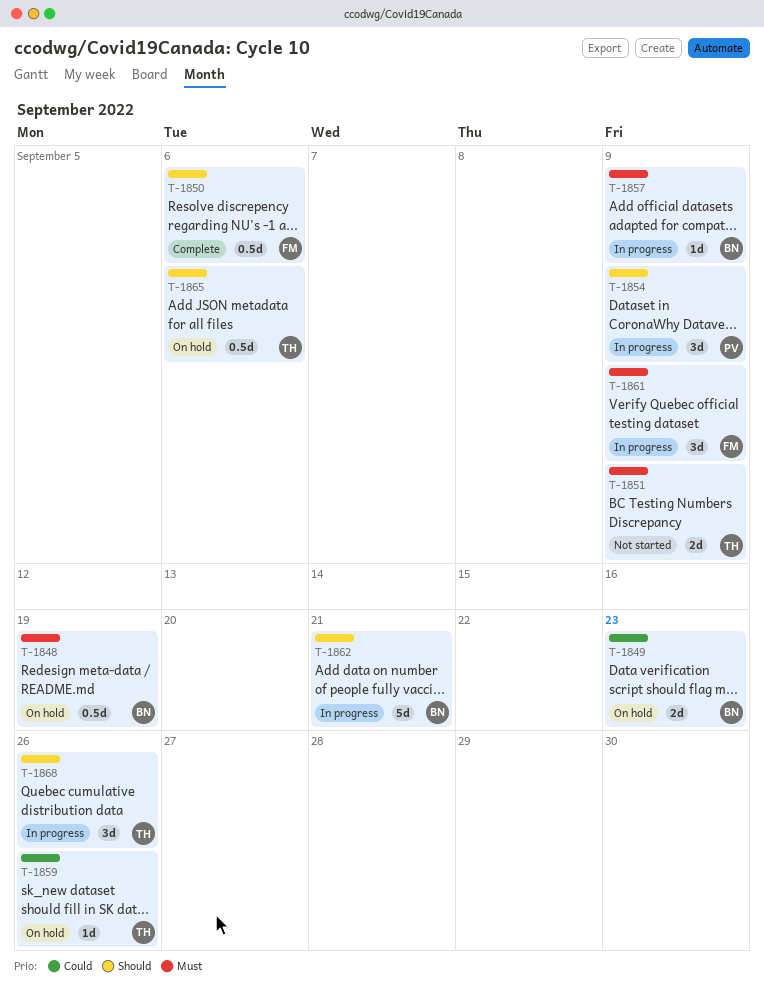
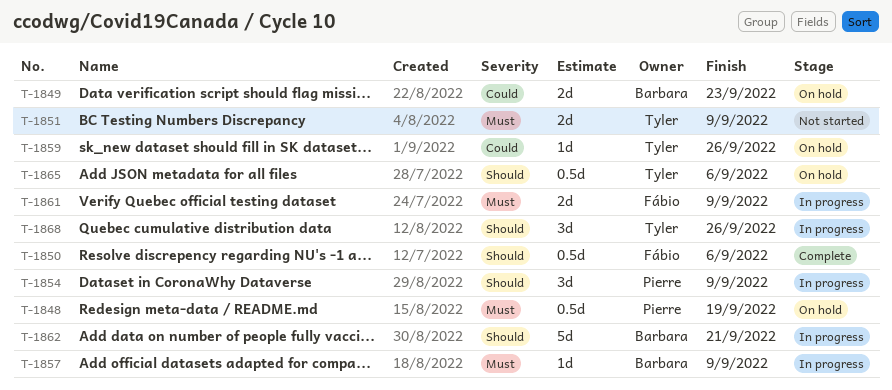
T-1848, owner: Barbara -> Pierre
T-1861, estimate: 3d -> 2d

